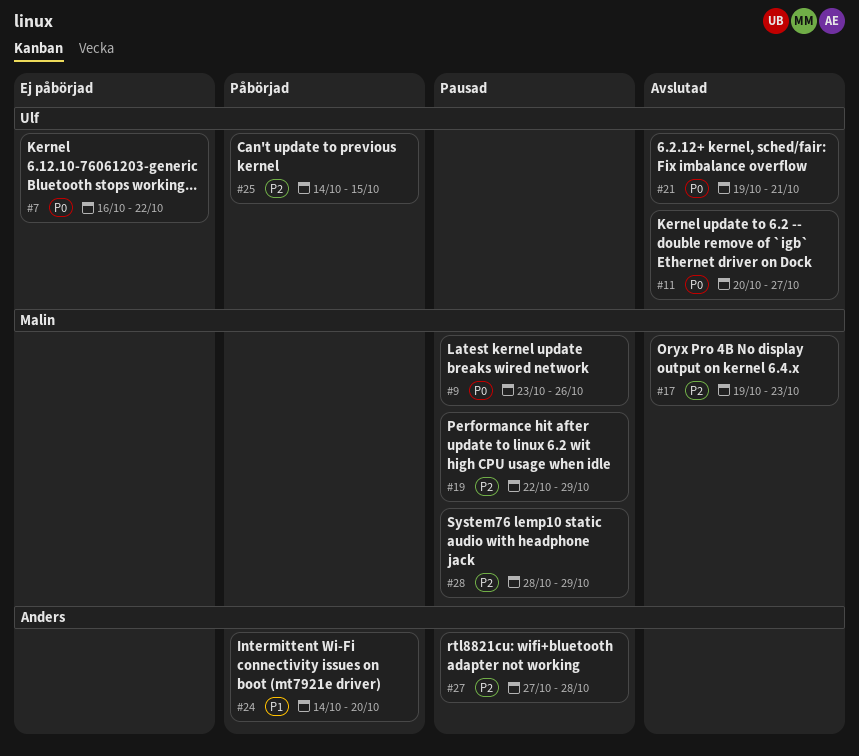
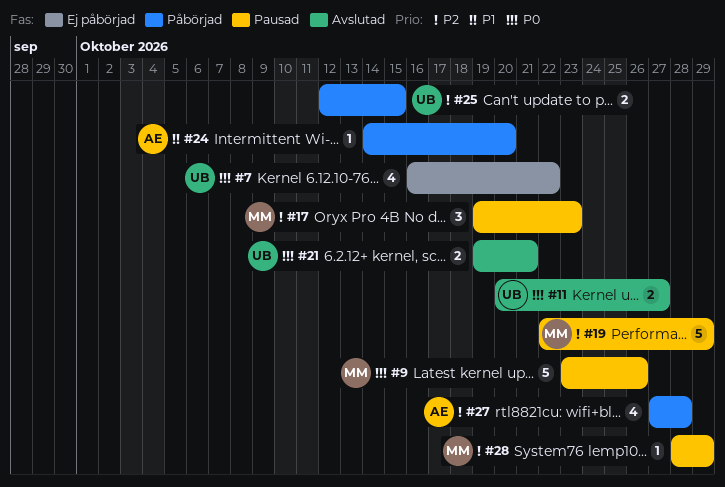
#17, status: Avslutad -> Pausad
#25, start: Oct 14 -> Oct 12
#27, status: Pausad -> Påbörjad

